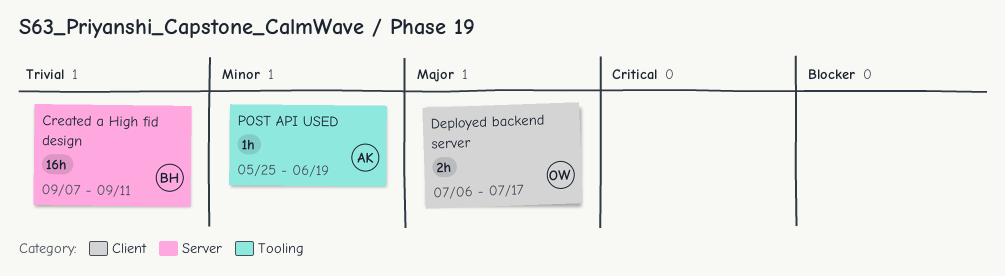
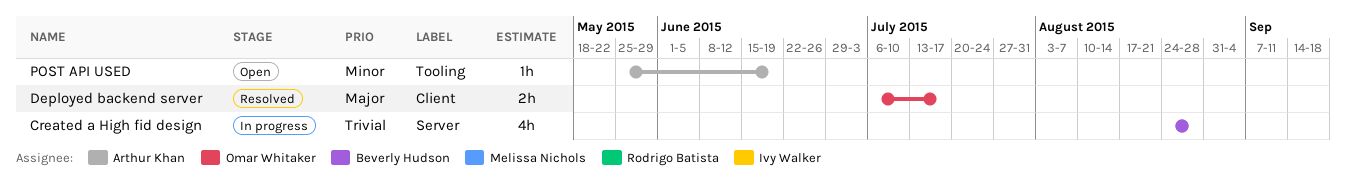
Created a High fid design, estimate: 16h -> 4h
Created a High fid design, start: Sep 7 -> Aug 24
Created a High fid design, due: Sep 11 -> Aug 28

